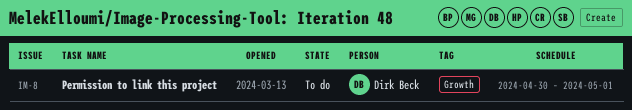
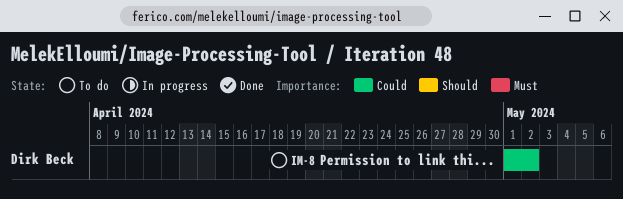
IM-8, start: Apr 30 -> May 1
IM-8, due: May 1 -> May 2

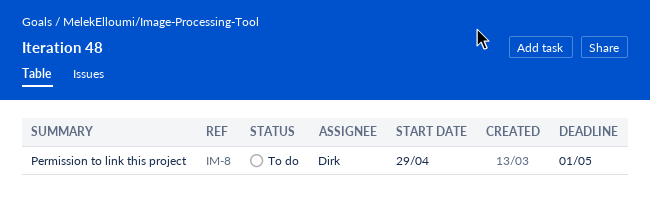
IM-8, start: May 1 -> Apr 29
IM-8, due: May 2 -> May 1

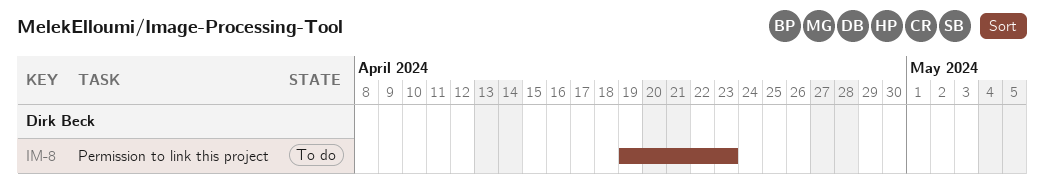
IM-8, start: Apr 29 -> Apr 19
IM-8, due: May 1 -> Apr 23

